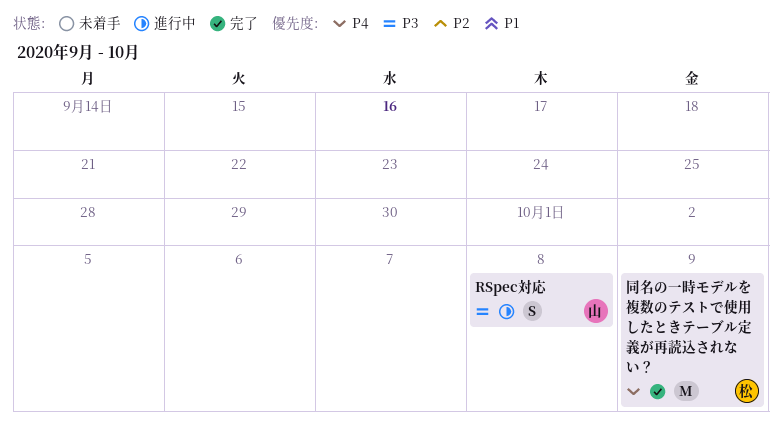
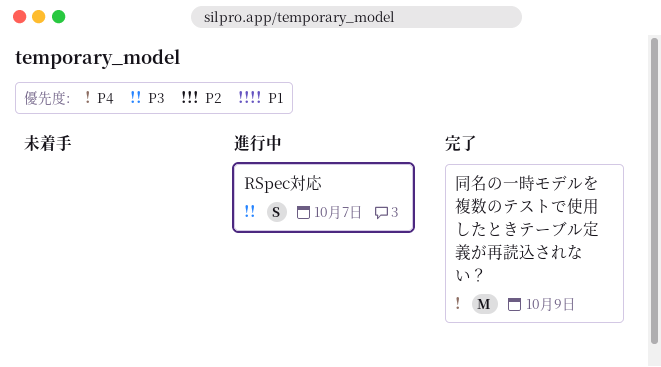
RSpec対応, due: Oct 8 -> Oct 7

